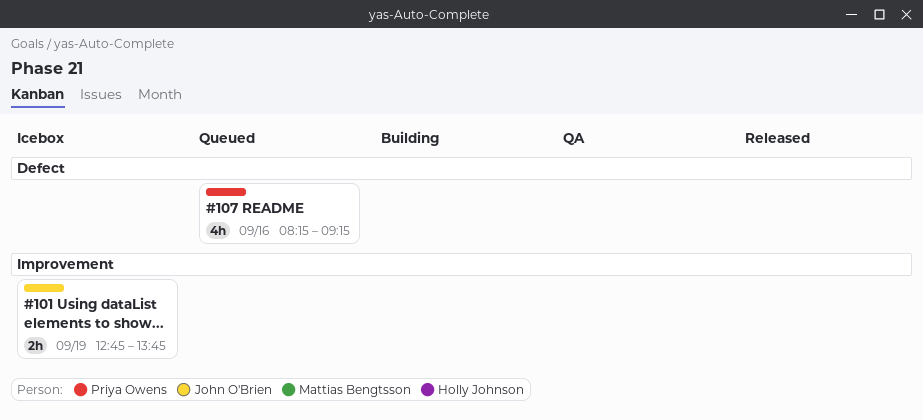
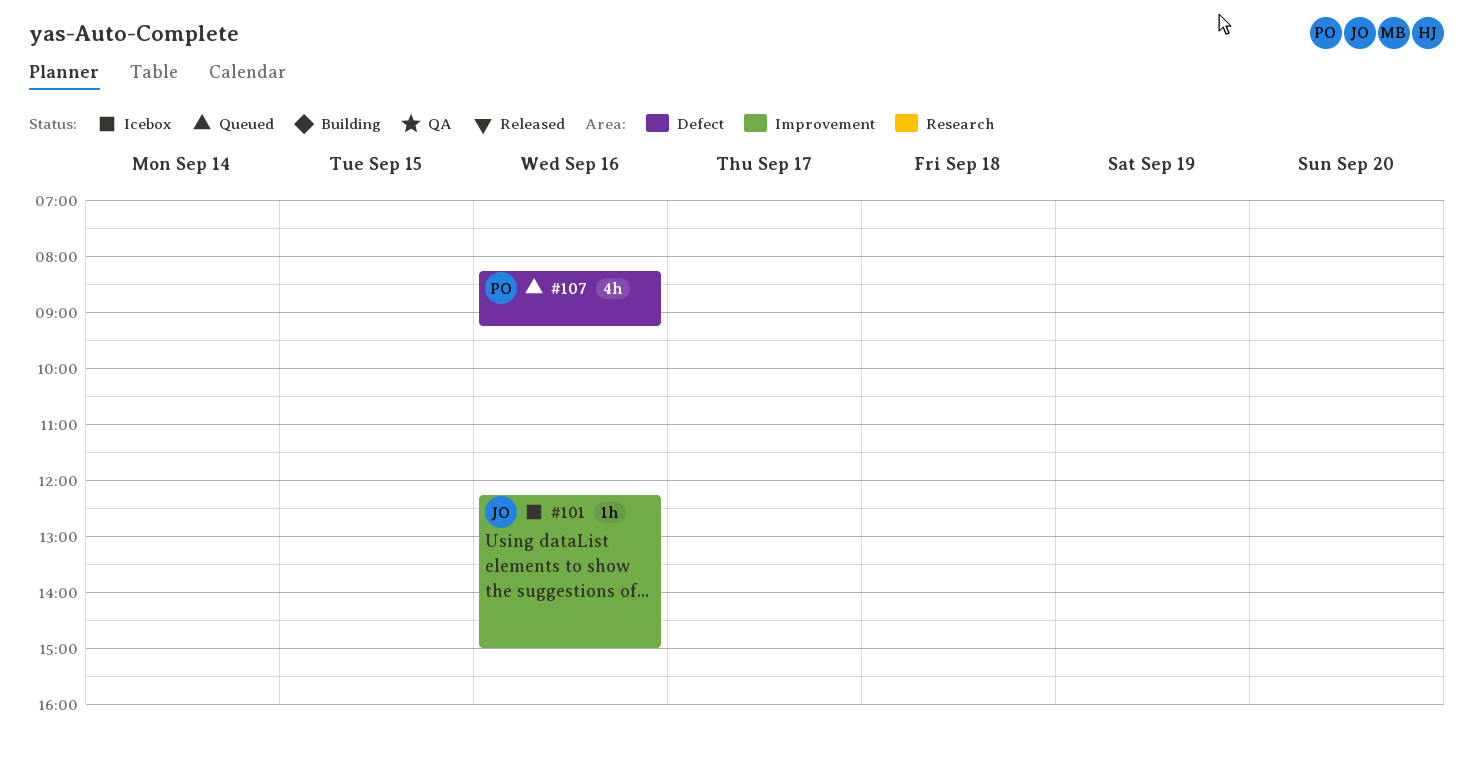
#101, estimate: 2h -> 1h
#101, day: Sep 19 -> Sep 16
#101, begins: 12:45 -> 12:15
#101, ends: 13:45 -> 15:00

